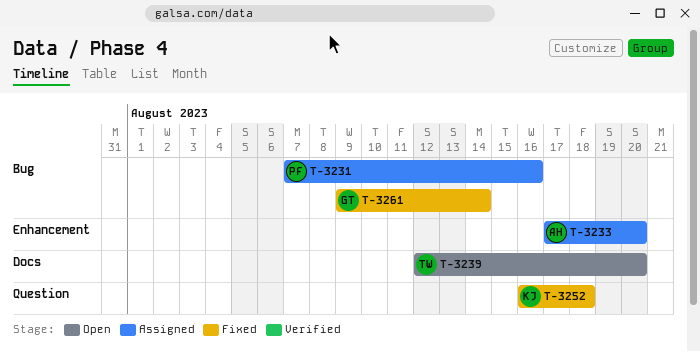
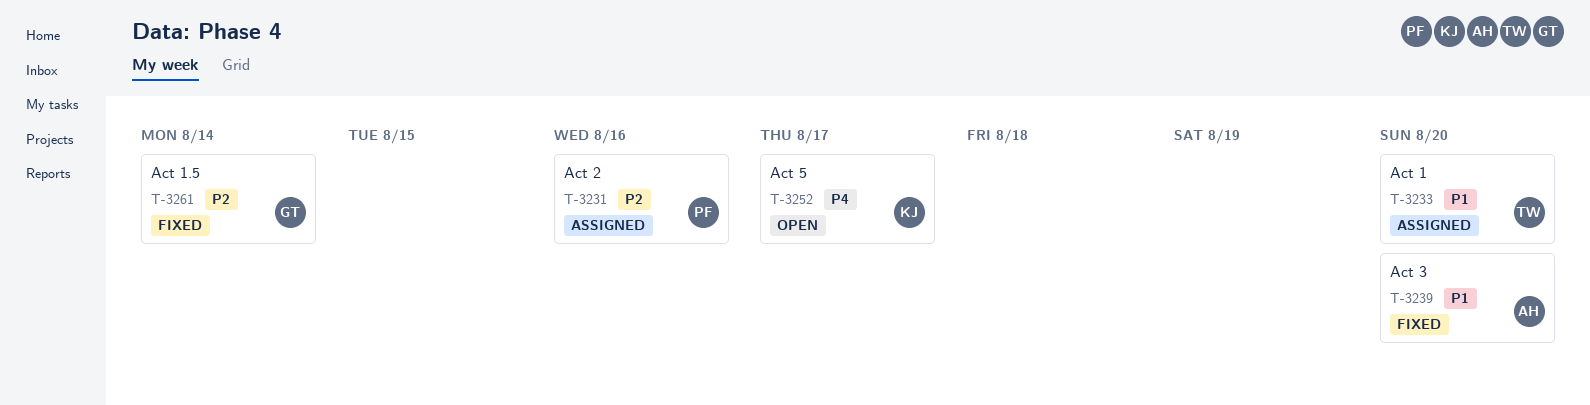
T-3233, owner: AH -> TW
T-3239, status: Open -> Fixed
T-3239, owner: TW -> AH
T-3252, status: Fixed -> Open
T-3252, due: Aug 18 -> Aug 17

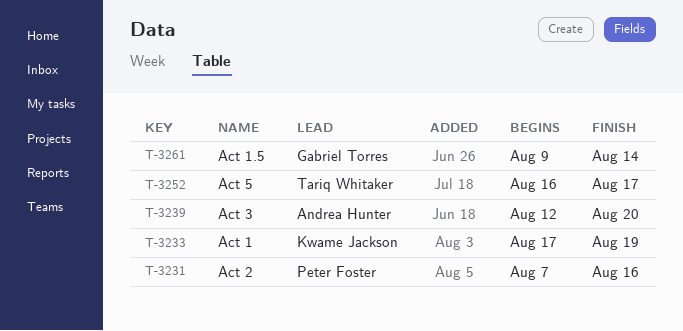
T-3233, owner: Tariq Whitaker -> Kwame Jackson
T-3233, due: Aug 20 -> Aug 19
T-3252, owner: Kwame Jackson -> Tariq Whitaker

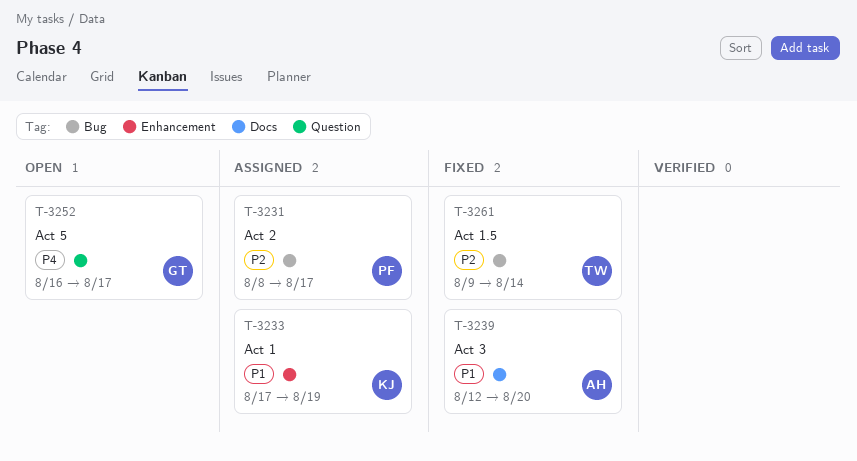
T-3231, start: Aug 7 -> Aug 8
T-3231, due: Aug 16 -> Aug 17
T-3252, owner: Tariq Whitaker -> Gabriel Torres
T-3261, owner: Gabriel Torres -> Tariq Whitaker

